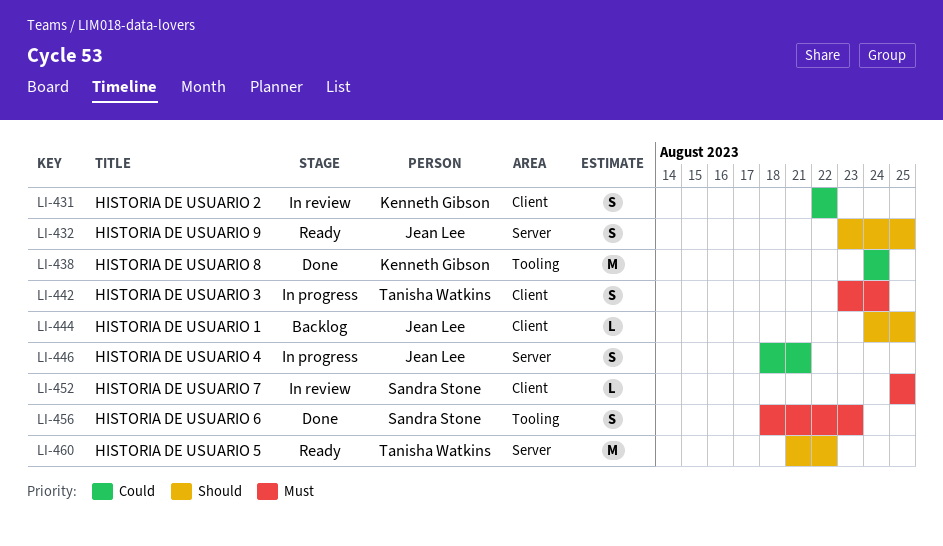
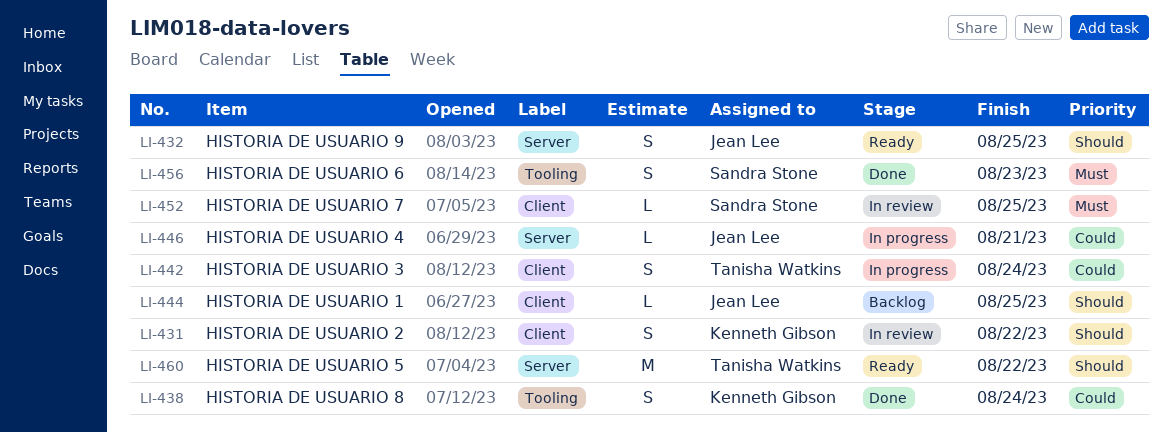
LI-431, priority: Could -> Should
LI-438, estimate: M -> S
LI-442, priority: Must -> Could
LI-446, estimate: S -> L

